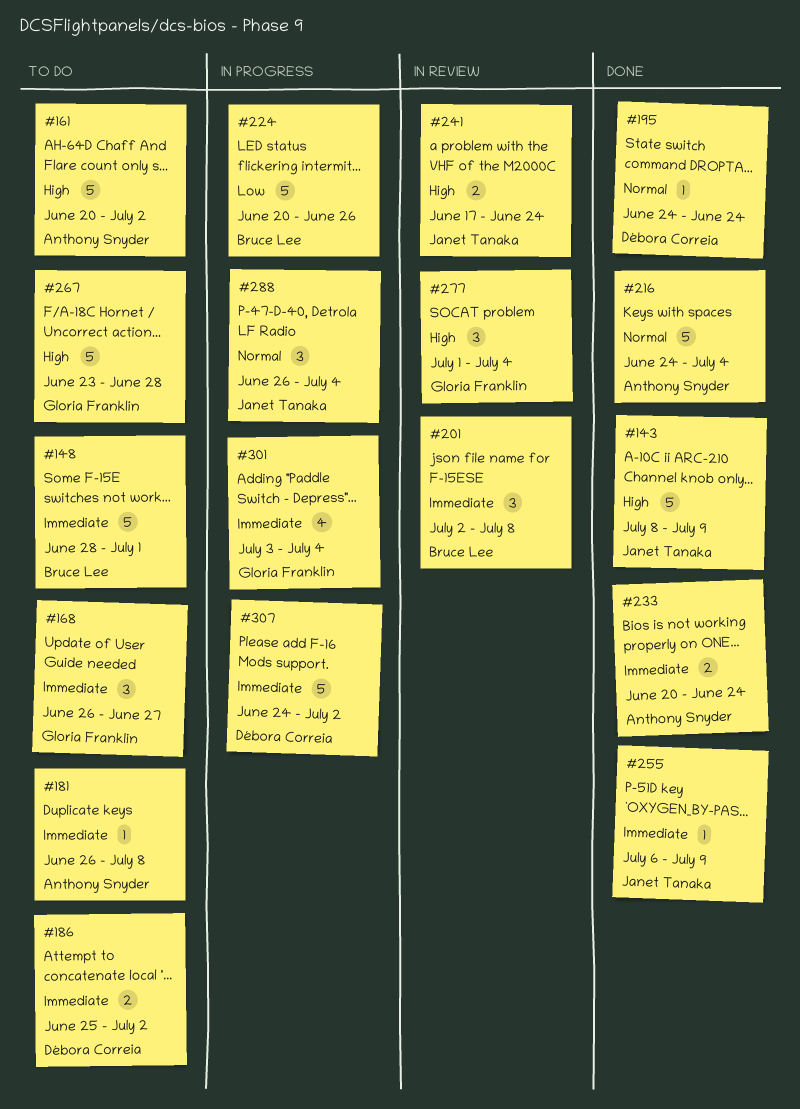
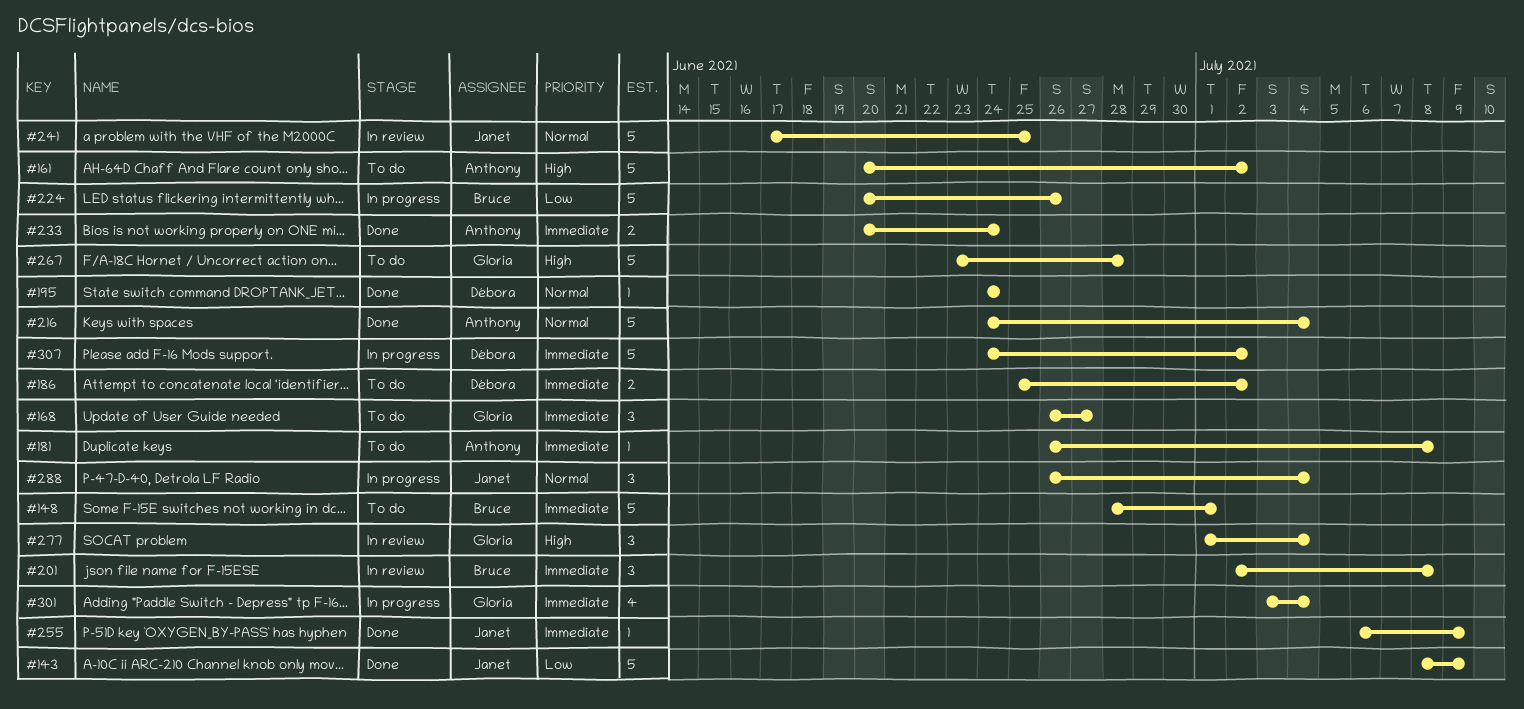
#143, priority: High -> Low
#241, priority: High -> Normal
#241, estimate: 2 -> 5
#241, due: Jun 24 -> Jun 25

